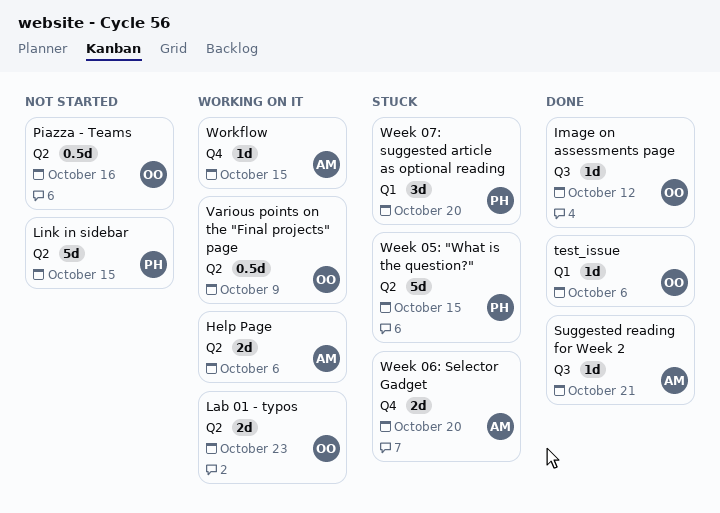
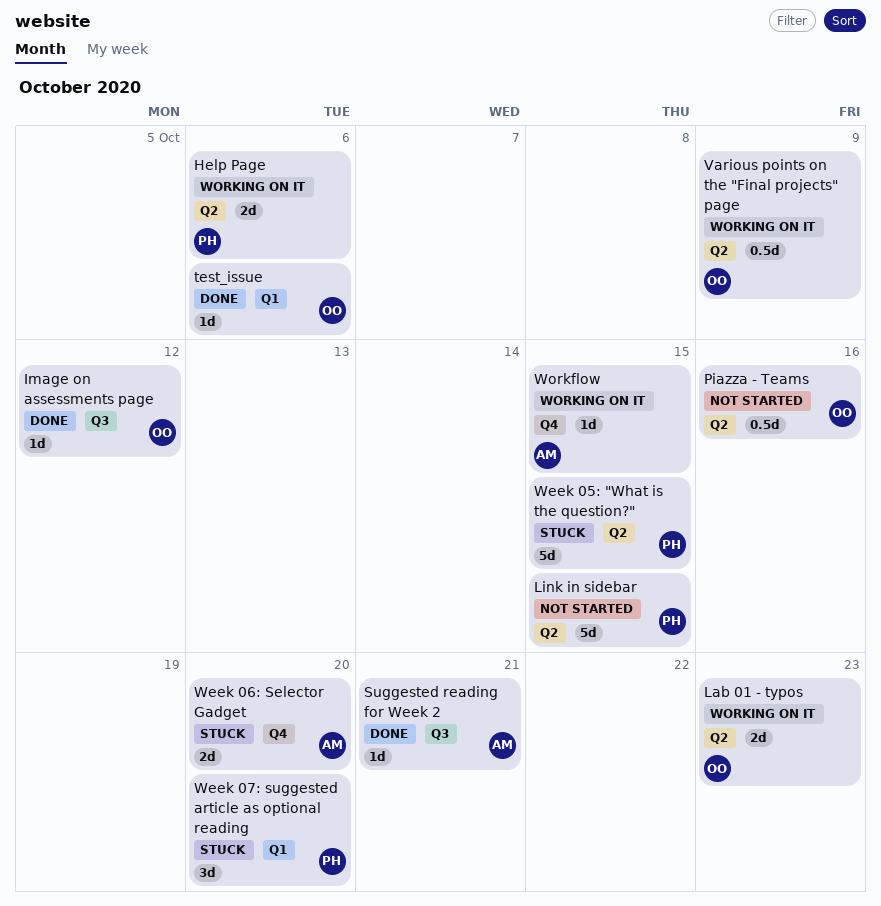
Help Page, owner: AM -> PH

